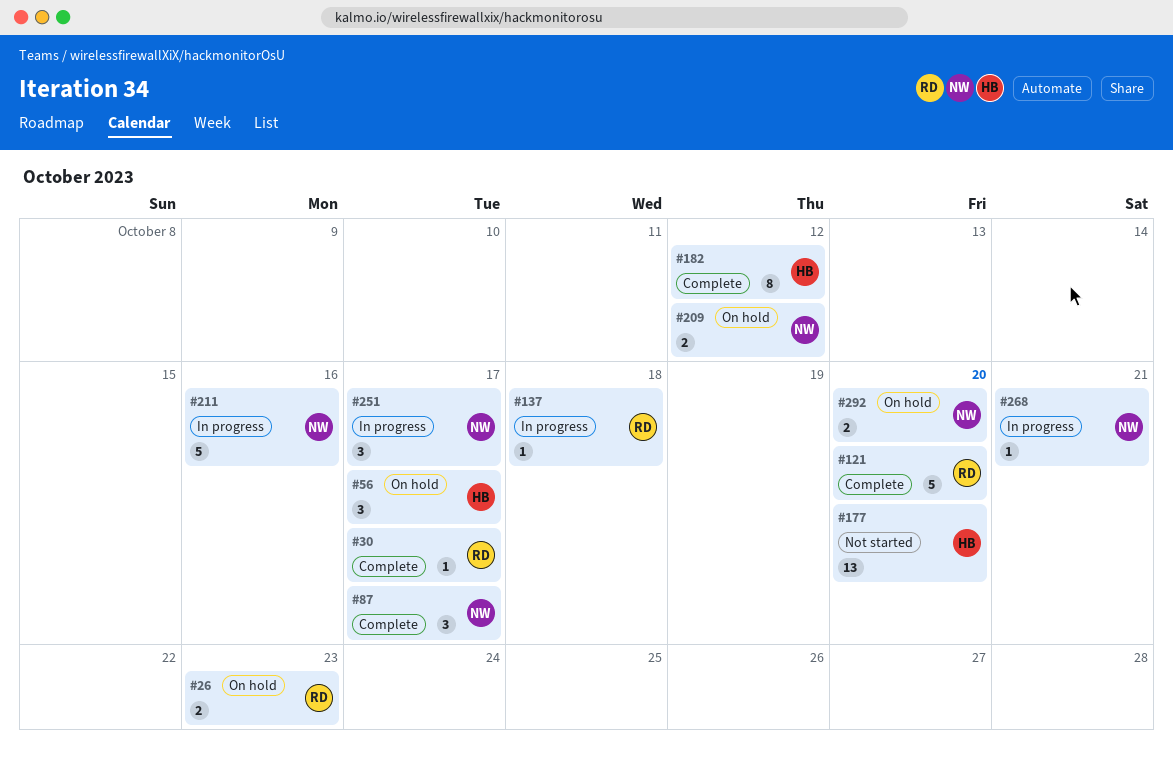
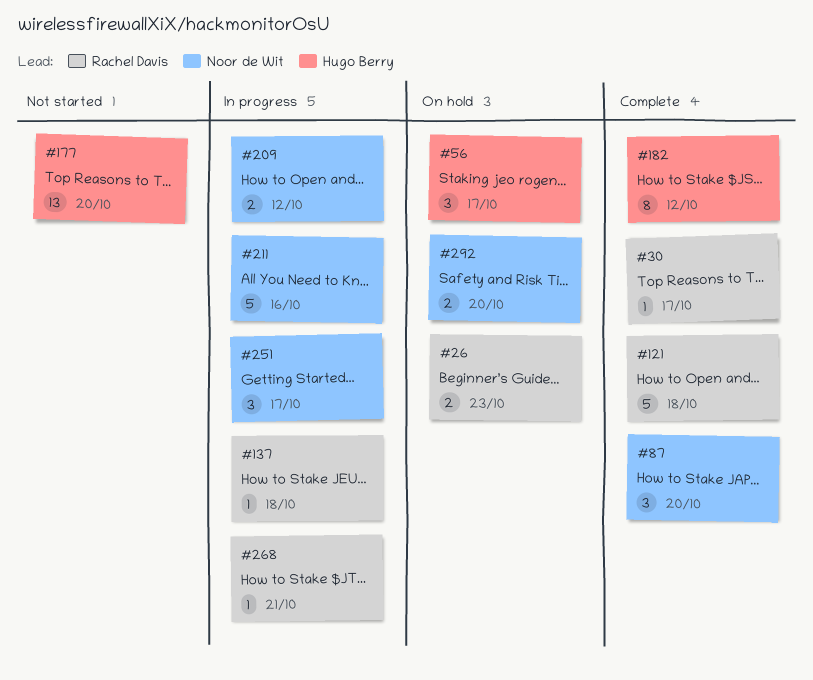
#87, due: Oct 17 -> Oct 20
#121, due: Oct 20 -> Oct 18
#209, status: On hold -> In progress
#268, owner: Noor de Wit -> Rachel Davis

